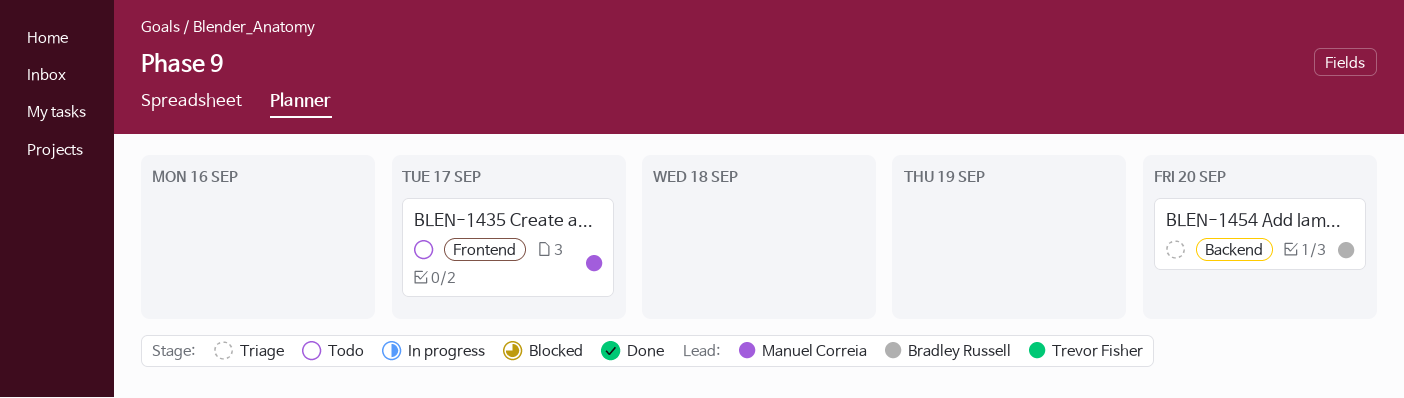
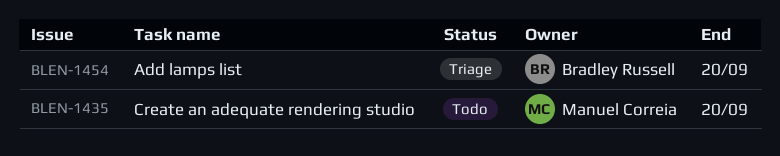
BLEN-1435, due: Sep 17 -> Sep 20

